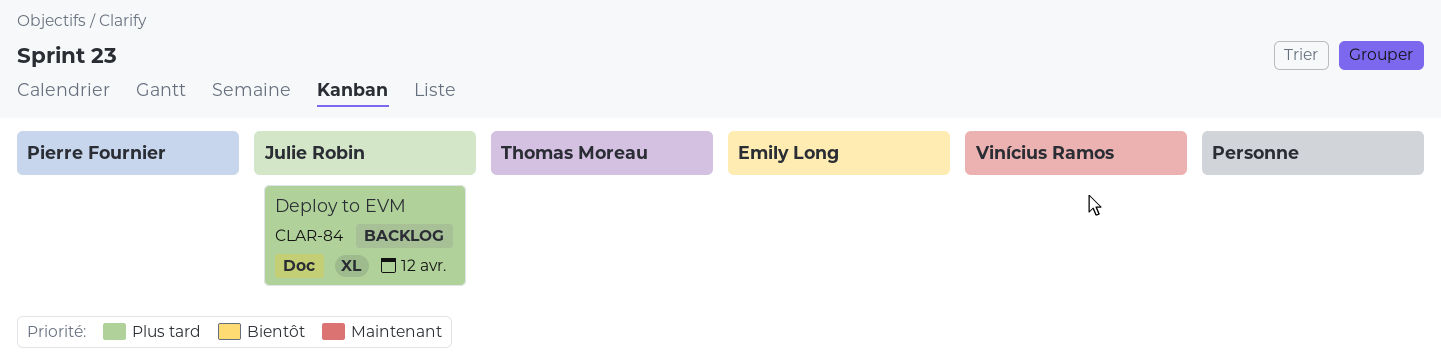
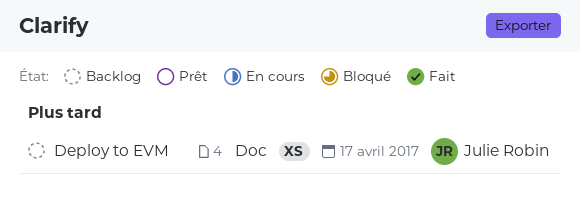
Deploy to EVM, estimate: XL -> XS
Deploy to EVM, due: Apr 12 -> Apr 17

